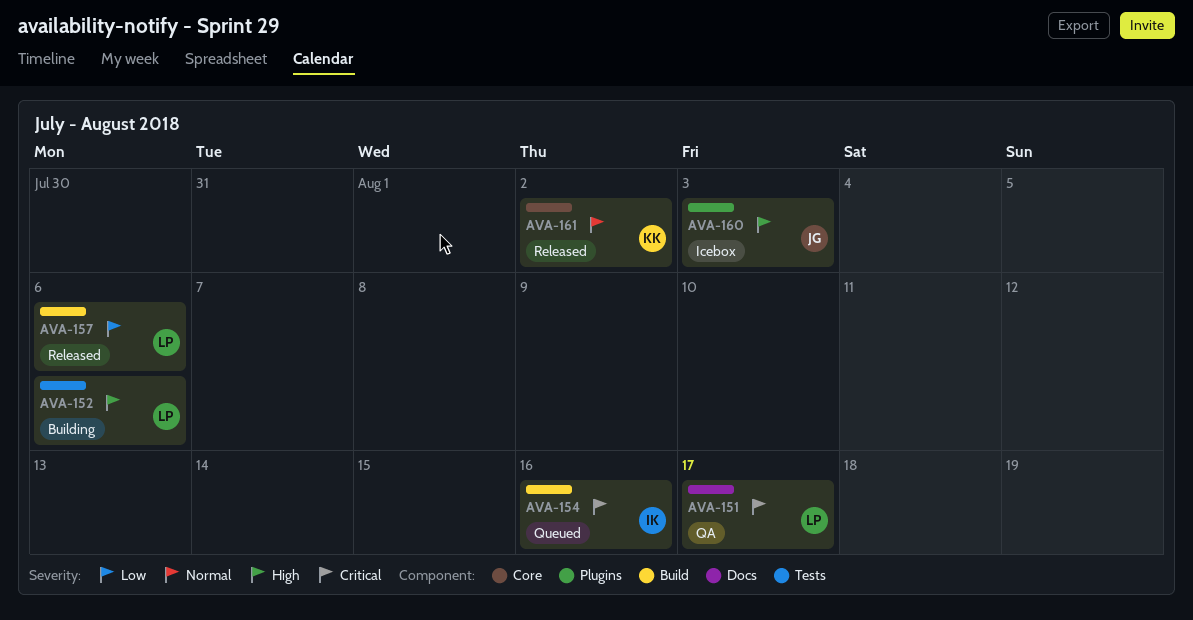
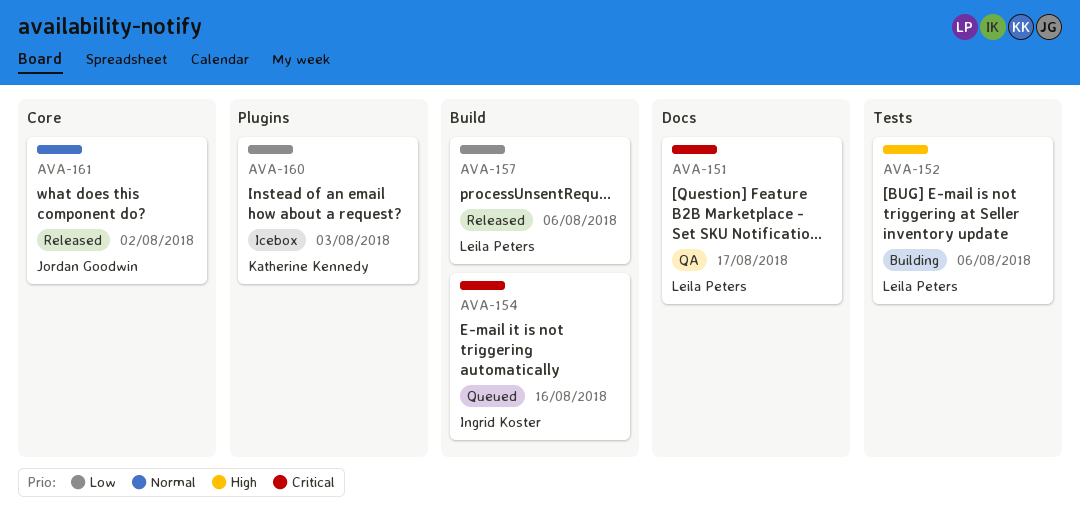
AVA-160, owner: Jordan Goodwin -> Katherine Kennedy
AVA-160, priority: High -> Low
AVA-161, owner: Katherine Kennedy -> Jordan Goodwin

